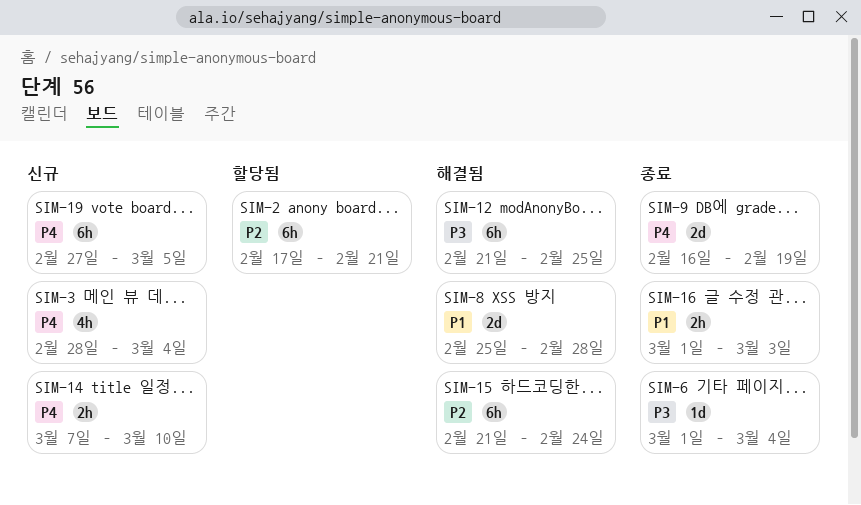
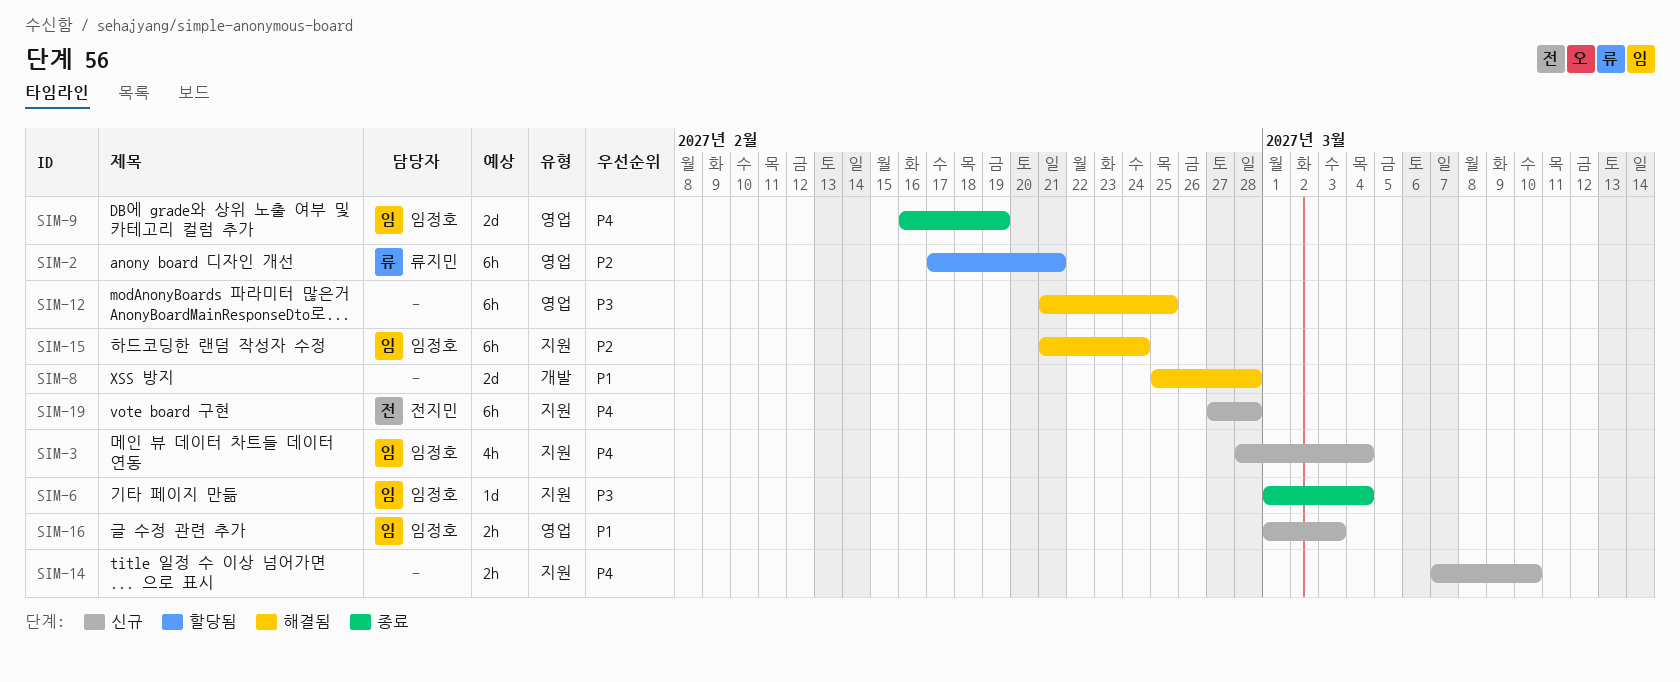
SIM-16, status: 종료 -> 신규
SIM-19, due: Mar 5 -> Feb 28

